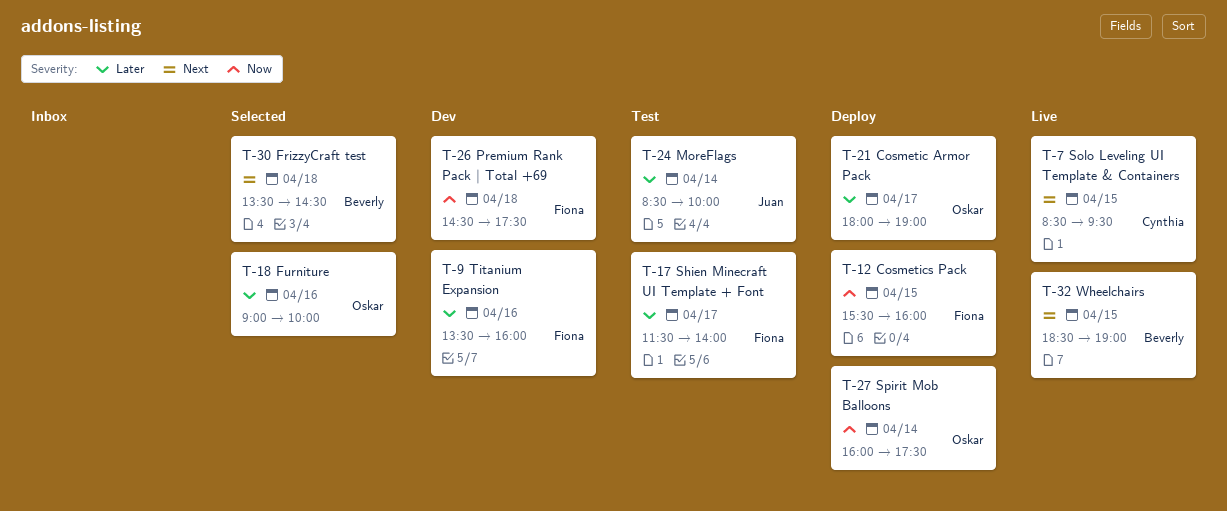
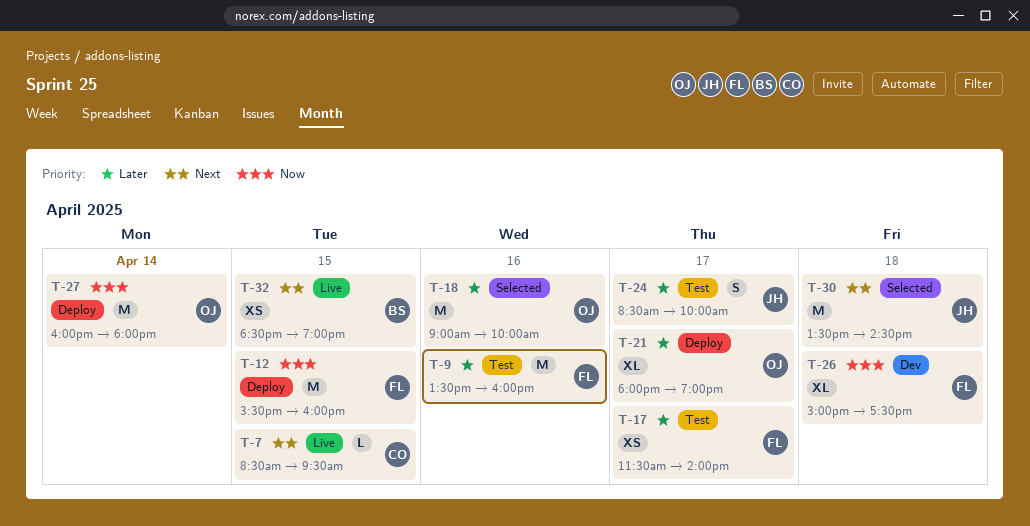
T-9, status: Dev -> Test
T-24, day: Apr 14 -> Apr 17
T-26, begins: 14:30 -> 15:00
T-27, ends: 17:30 -> 18:00
T-30, owner: Beverly -> Juan

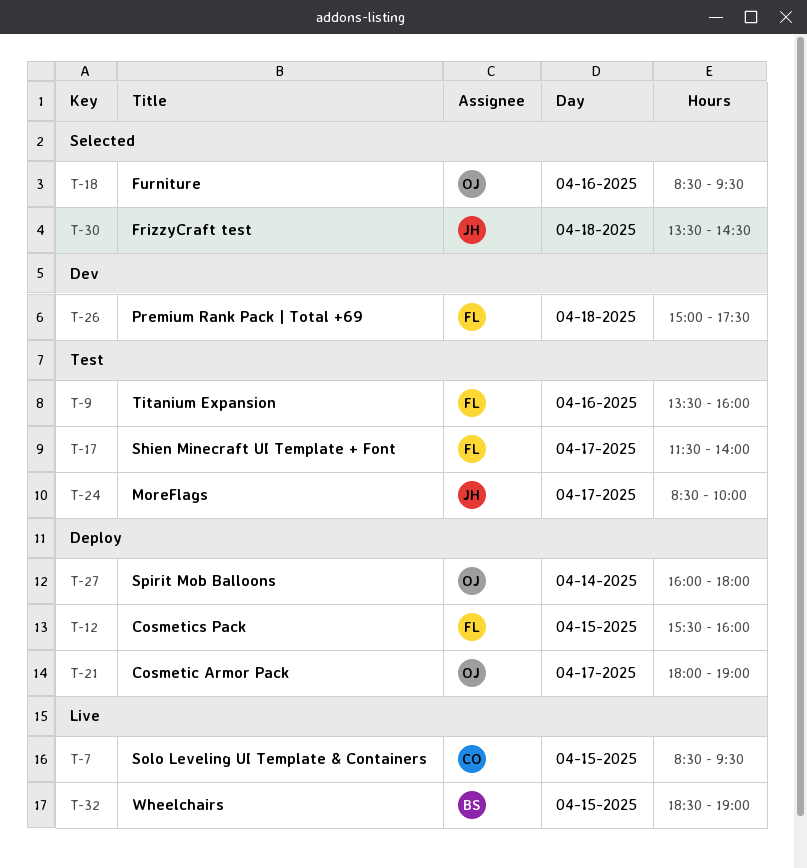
T-18, begins: 09:00 -> 08:30
T-18, ends: 10:00 -> 09:30

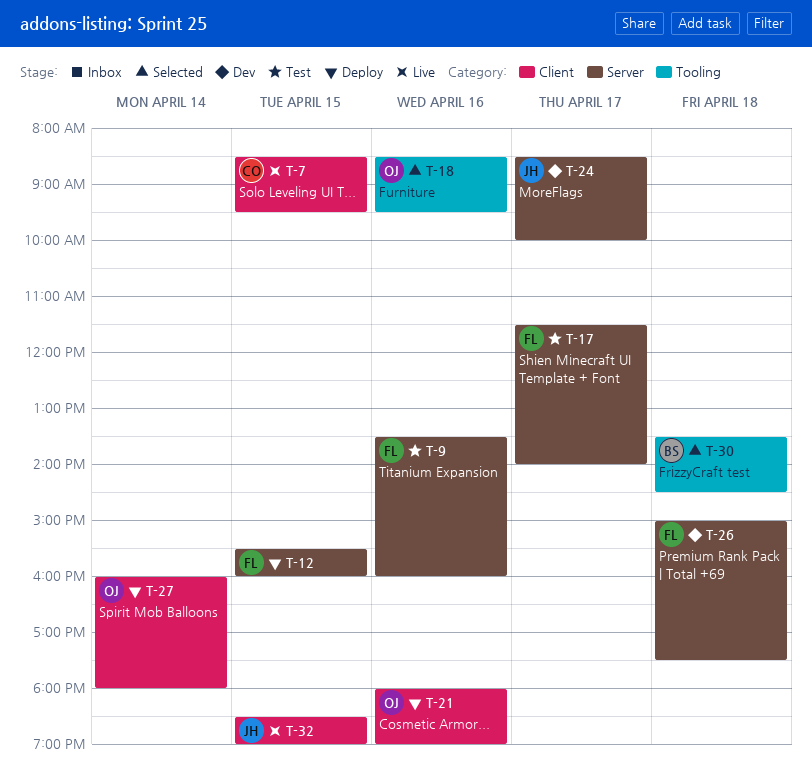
T-21, day: Apr 17 -> Apr 16
T-24, status: Test -> Dev
T-30, owner: JH -> BS
T-32, owner: BS -> JH

